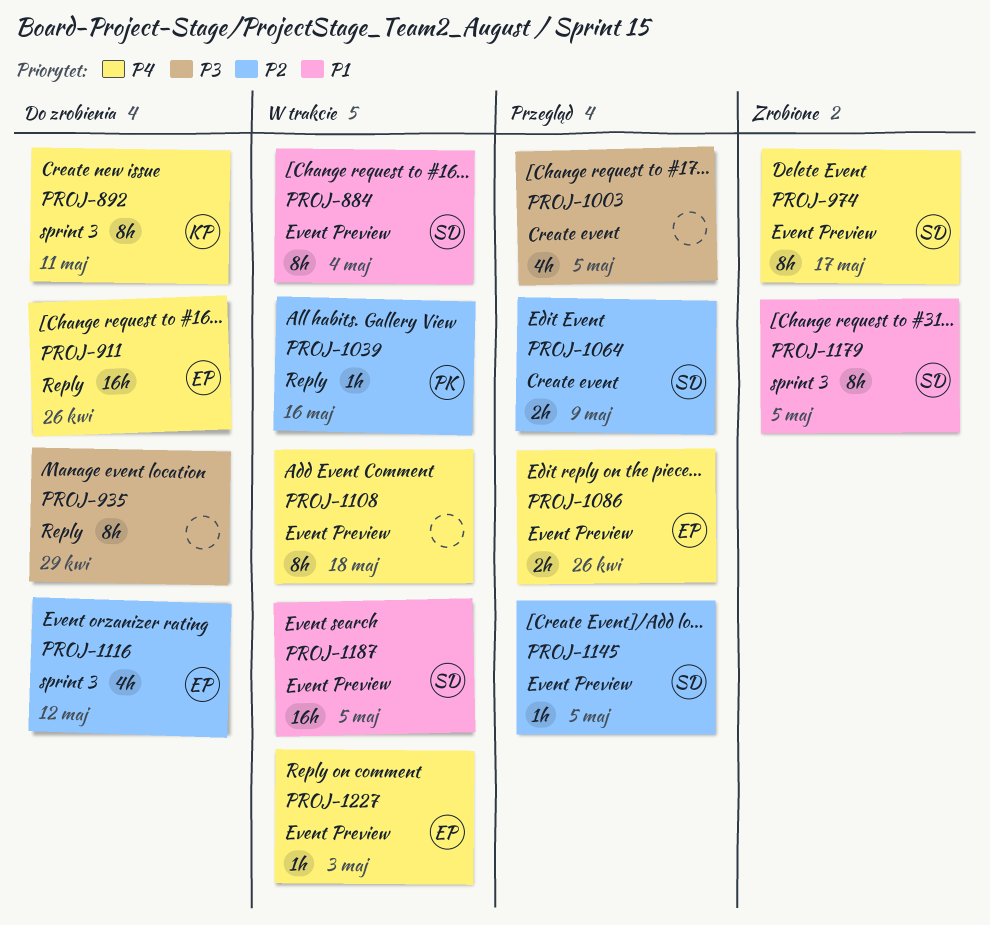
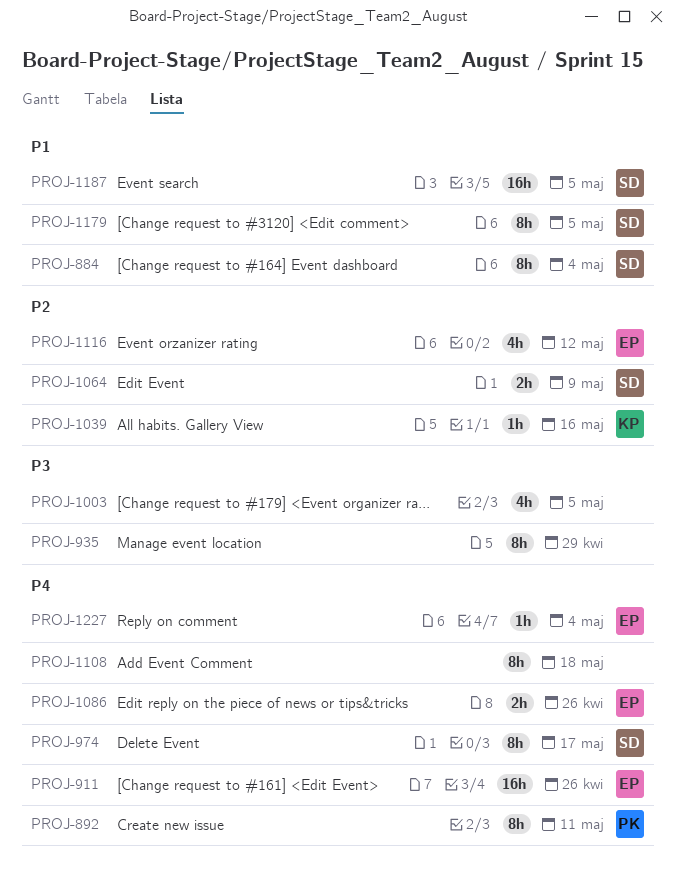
PROJ-892, owner: KP -> PK
PROJ-1039, owner: PK -> KP
PROJ-1145: present -> none
PROJ-1227, due: May 3 -> May 4

